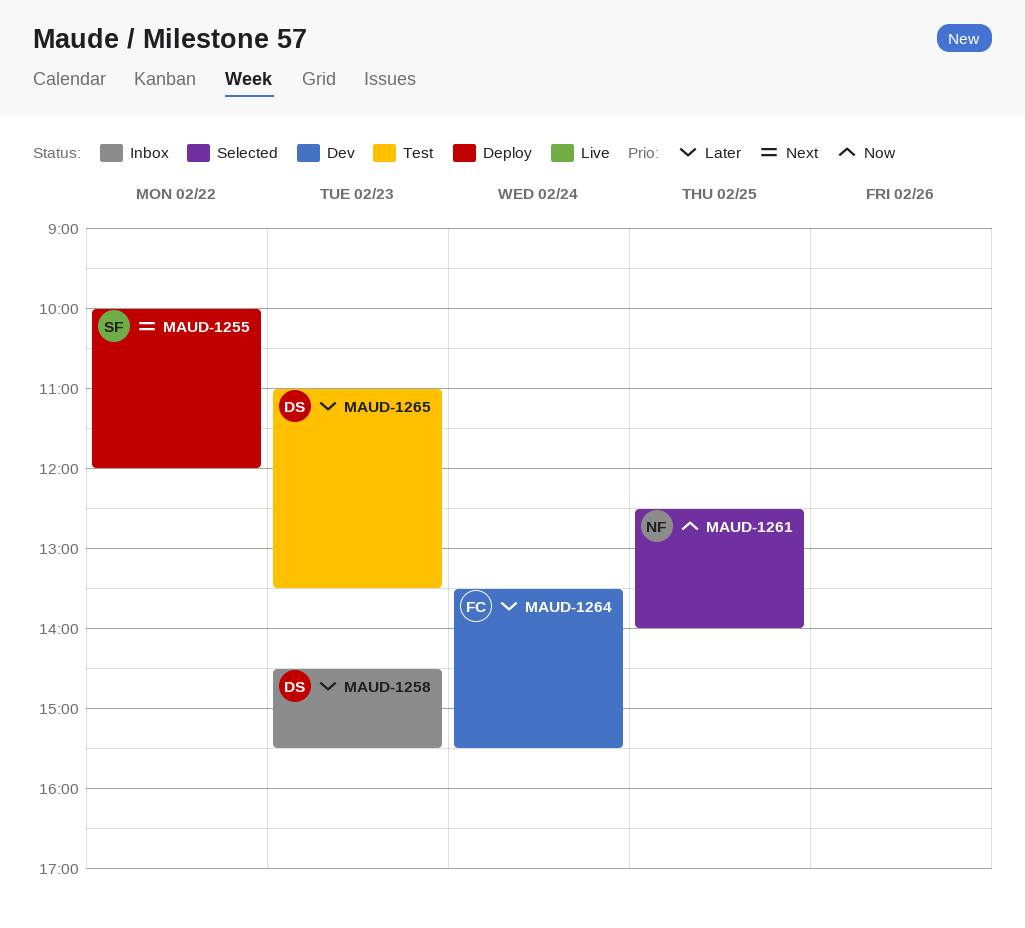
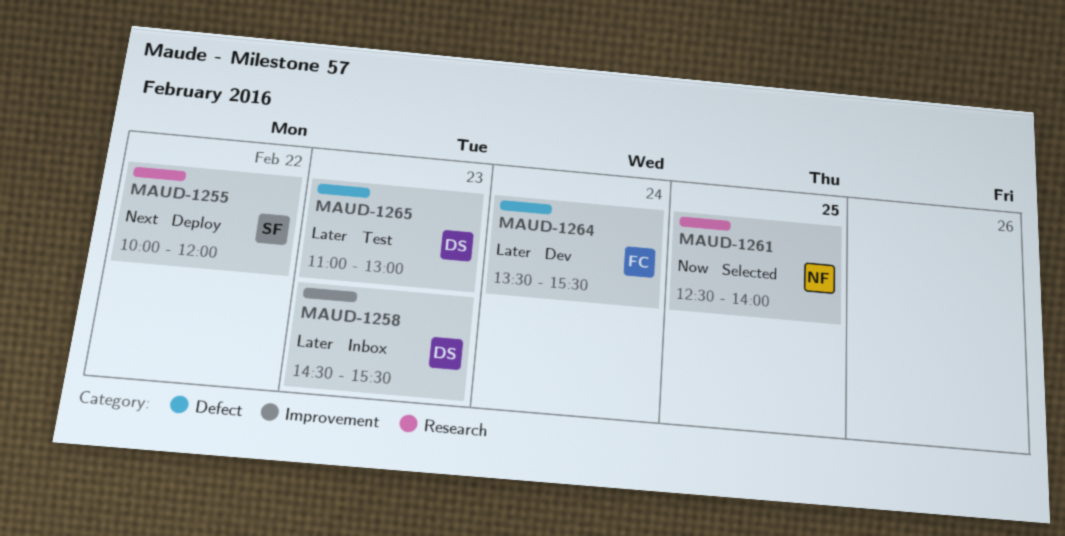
MAUD-1265, ends: 13:30 -> 13:00

